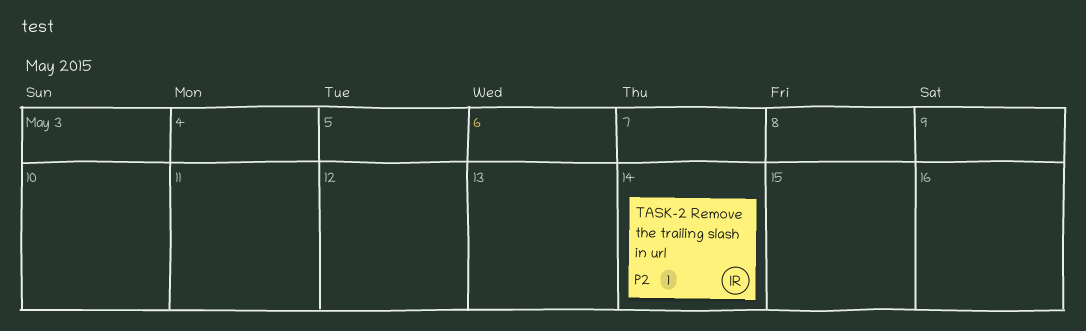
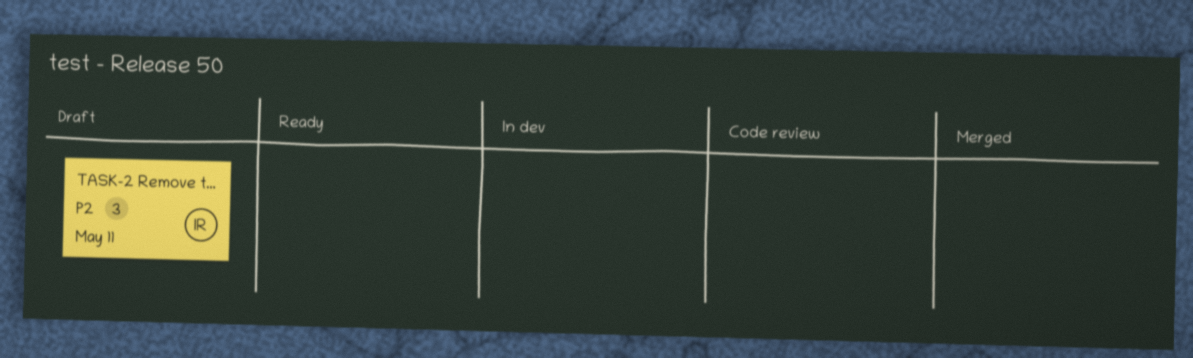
TASK-2, estimate: 1 -> 3
TASK-2, due: May 14 -> May 11

